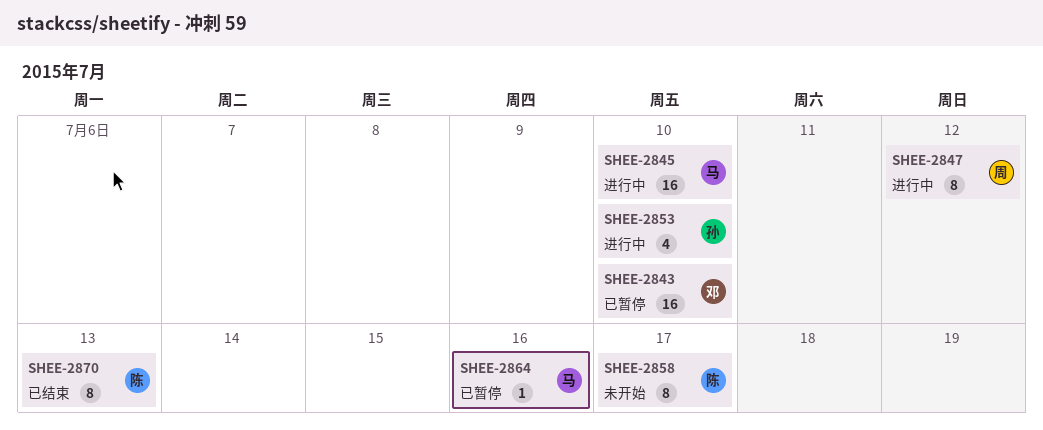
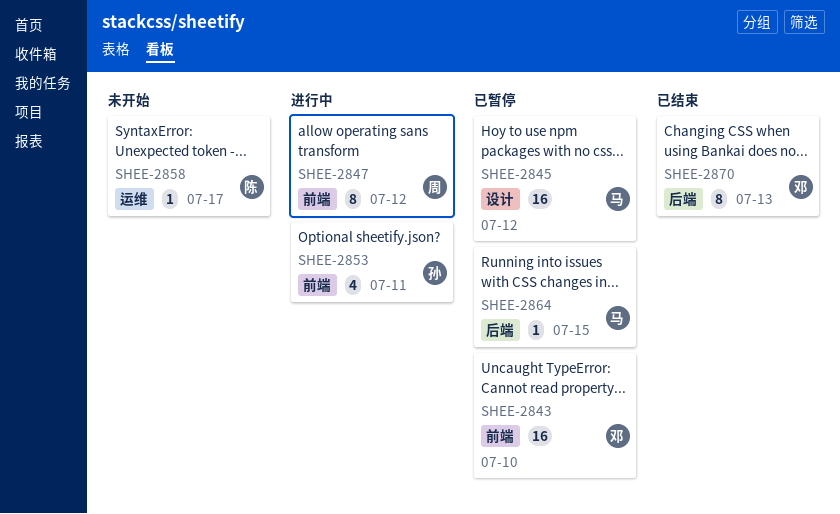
SHEE-2845, status: 进行中 -> 已暂停
SHEE-2845, due: Jul 10 -> Jul 12
SHEE-2853, due: Jul 10 -> Jul 11
SHEE-2858, estimate: 8 -> 1
SHEE-2864, due: Jul 16 -> Jul 15
SHEE-2870, owner: 陈 -> 邓

